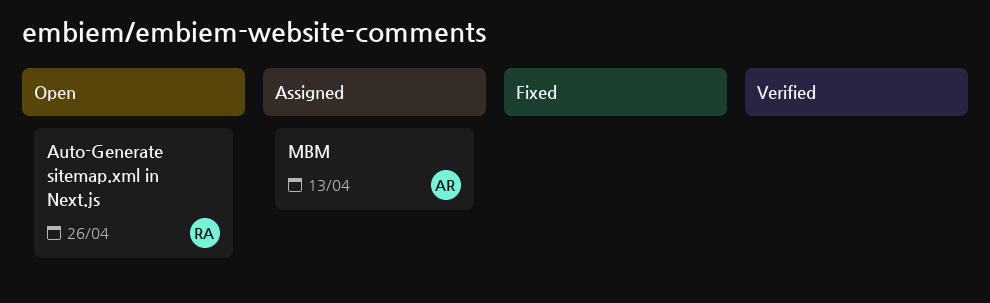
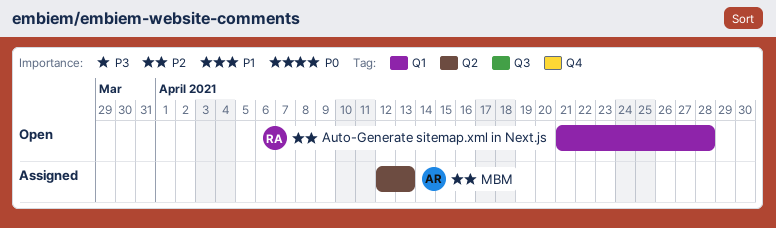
Auto-Generate sitemap.xml in Next.js, due: Apr 26 -> Apr 28

